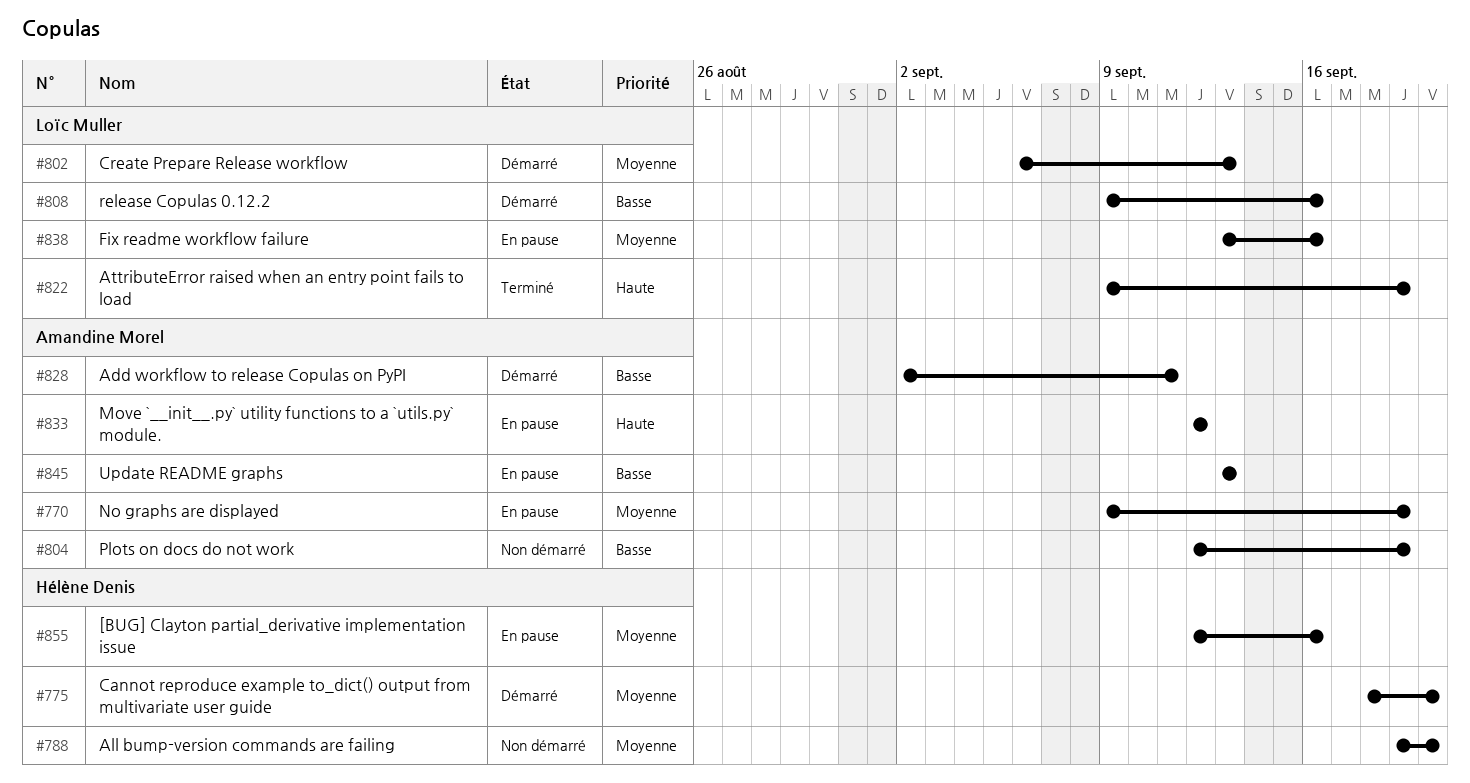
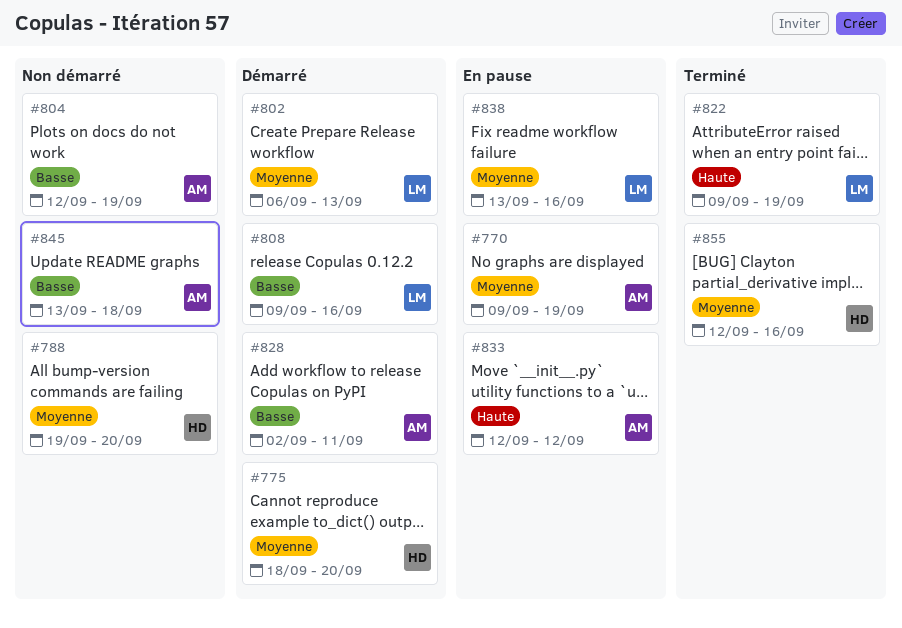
#845, status: En pause -> Non démarré
#845, due: Sep 13 -> Sep 18
#855, status: En pause -> Terminé

